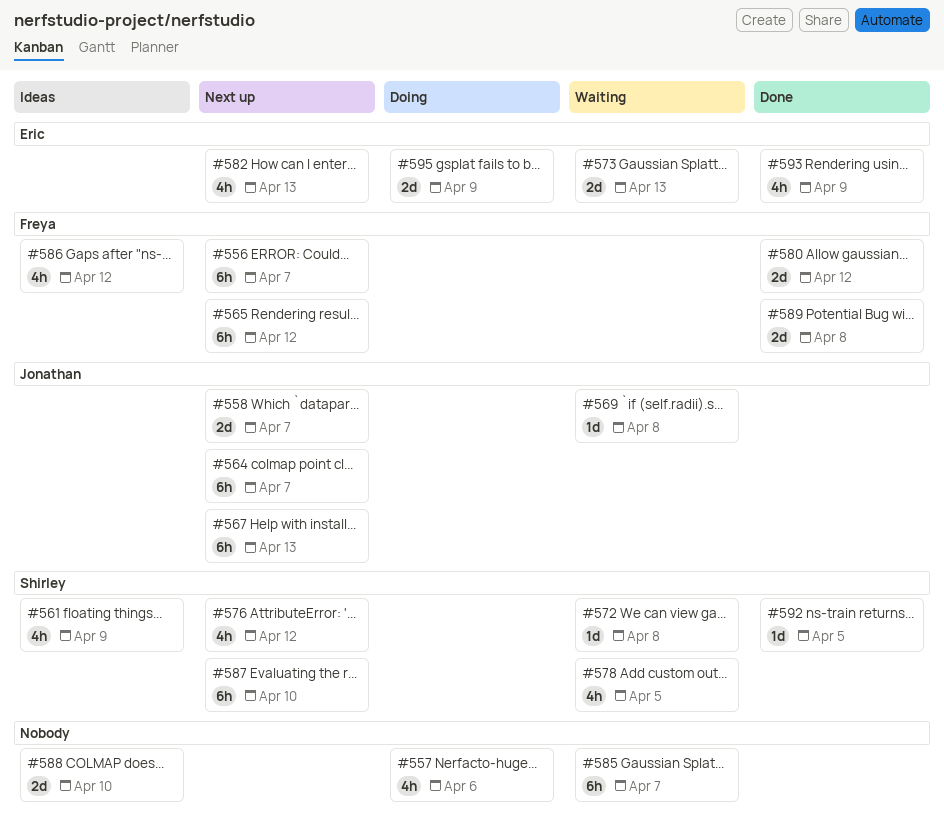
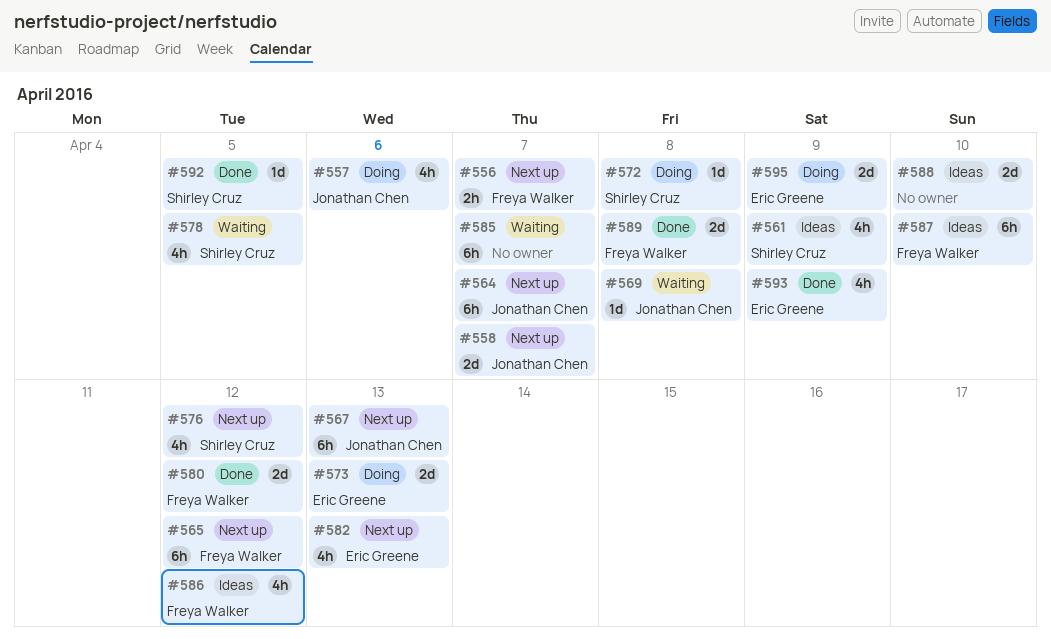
#556, estimate: 6h -> 2h
#557, owner: none -> Jonathan Chen
#572, status: Waiting -> Doing
#573, status: Waiting -> Doing
#587, status: Next up -> Ideas
#587, owner: Shirley Cruz -> Freya Walker

